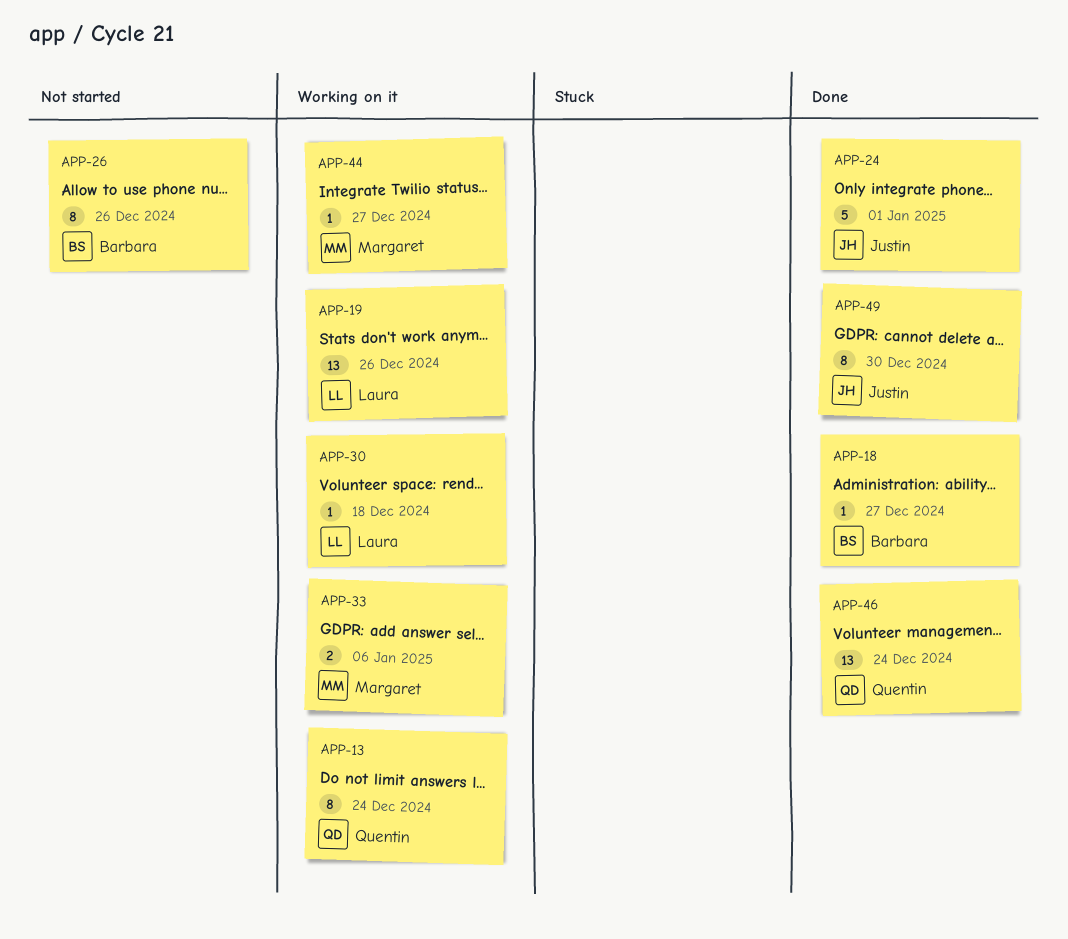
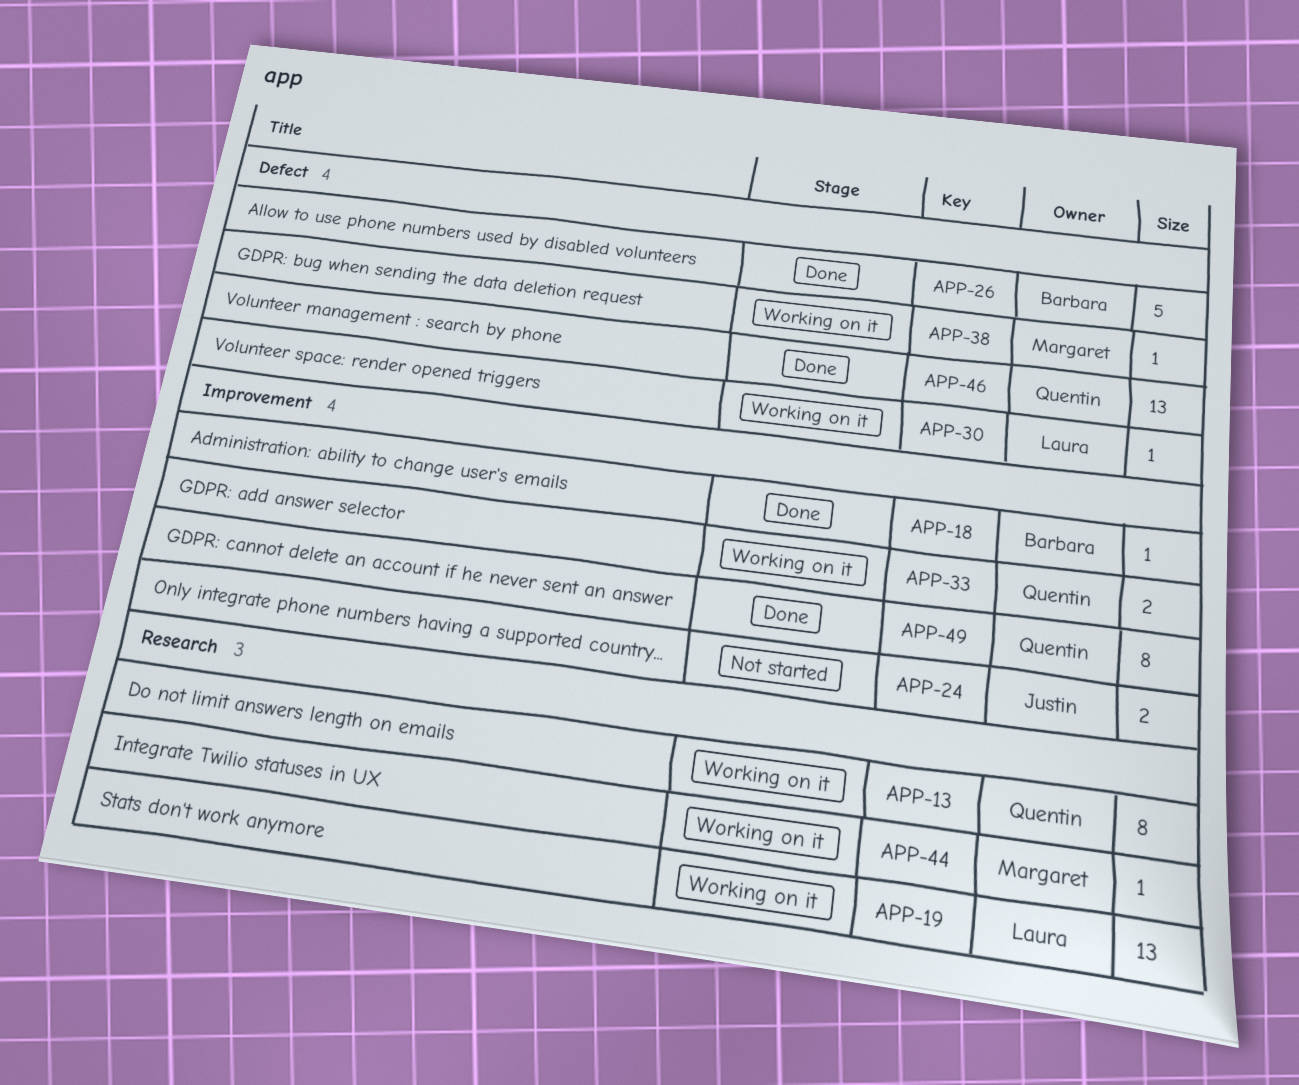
APP-24, status: Done -> Not started
APP-24, estimate: 5 -> 2
APP-26, status: Not started -> Done
APP-26, estimate: 8 -> 5
APP-33, owner: Margaret -> Quentin
APP-38: none -> present
APP-49, owner: Justin -> Quentin

